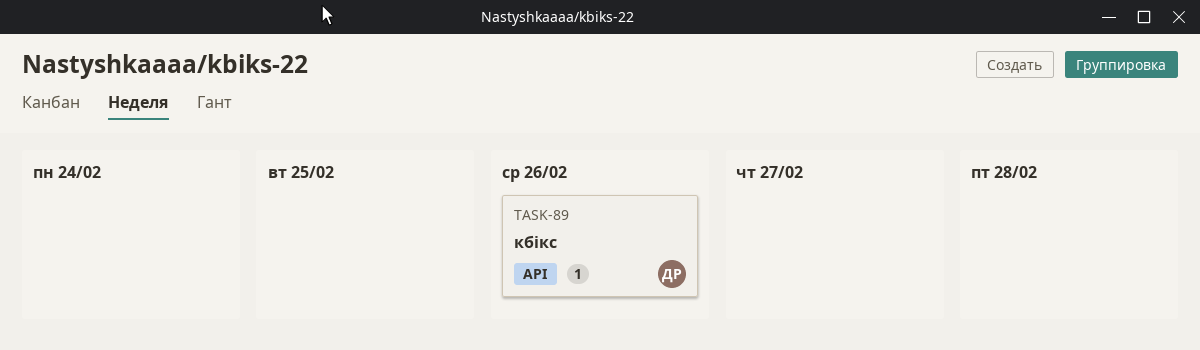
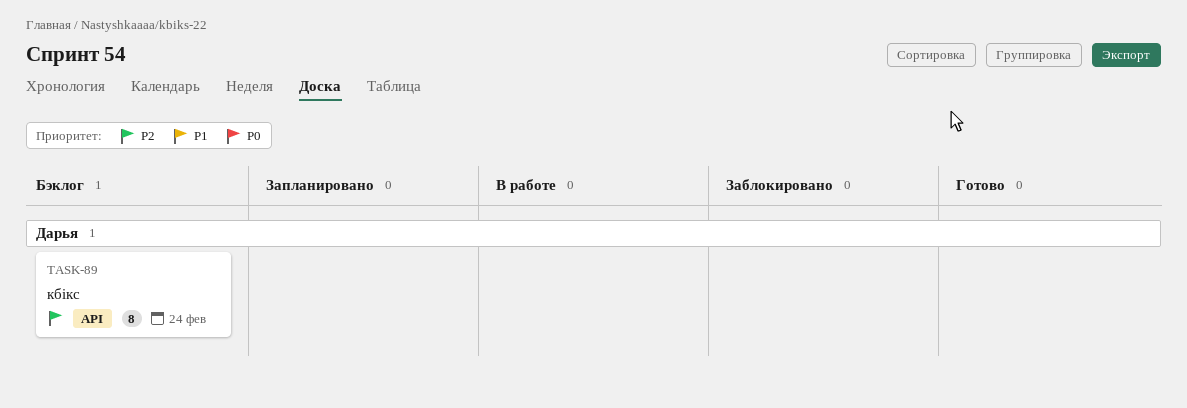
TASK-89, estimate: 1 -> 8
TASK-89, due: Feb 26 -> Feb 24

